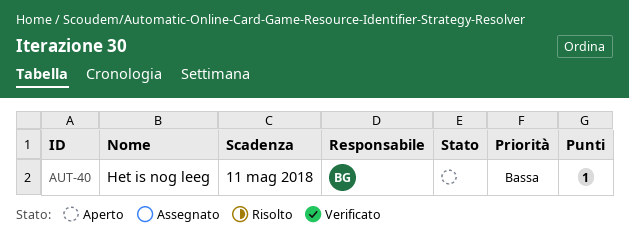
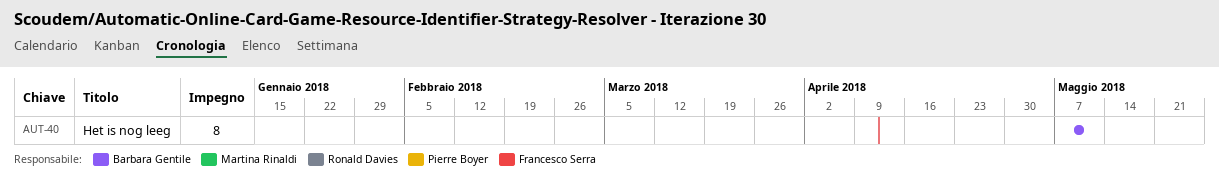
AUT-40, estimate: 1 -> 8

